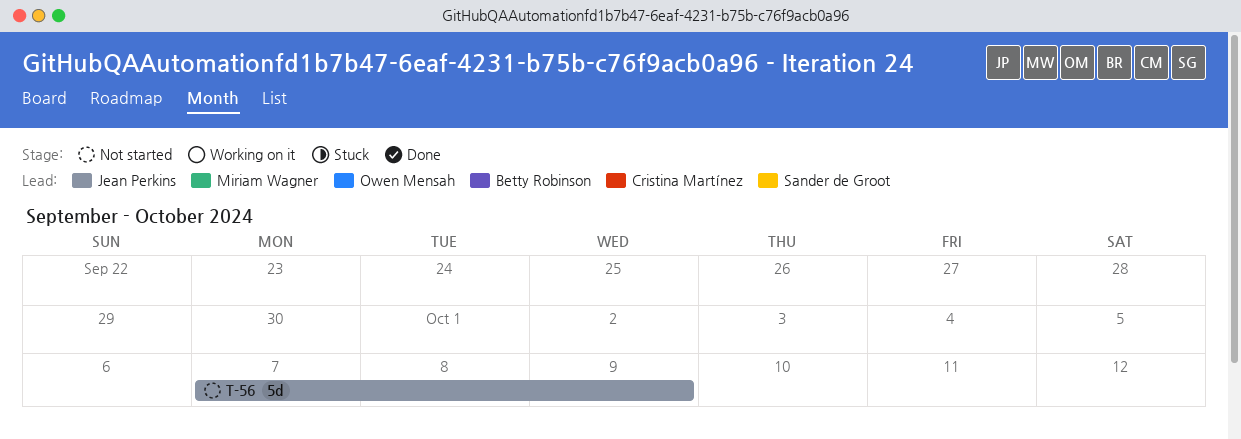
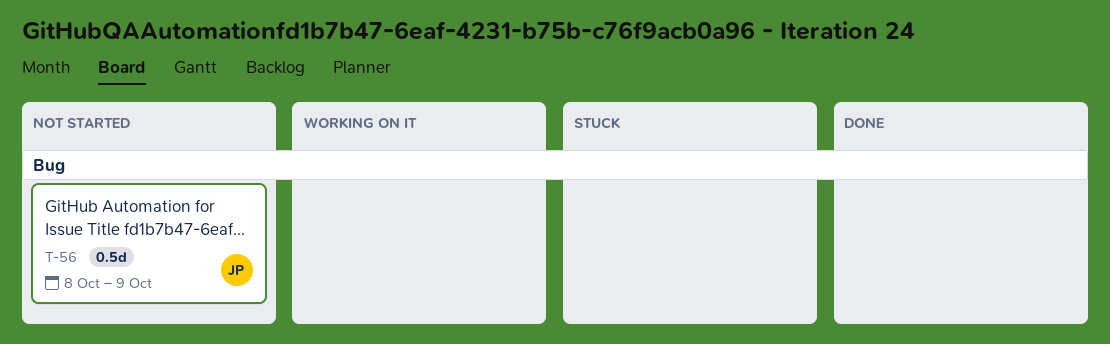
T-56, estimate: 5d -> 0.5d
T-56, start: Oct 7 -> Oct 8

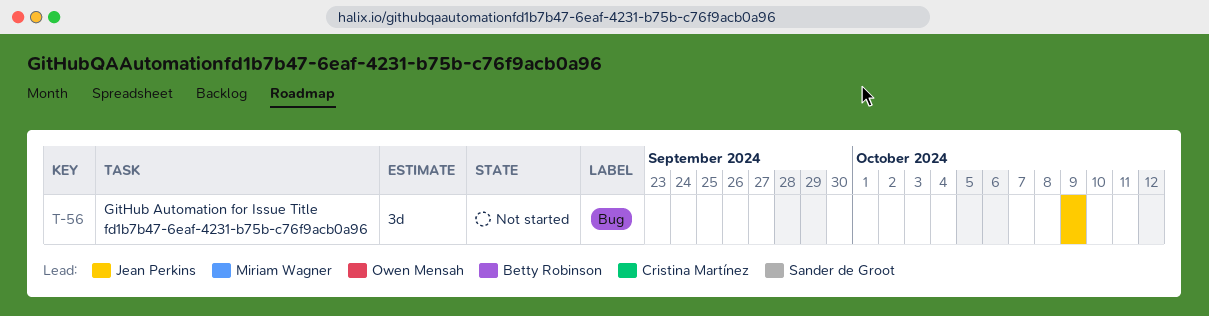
T-56, estimate: 0.5d -> 3d
T-56, start: Oct 8 -> Oct 9

